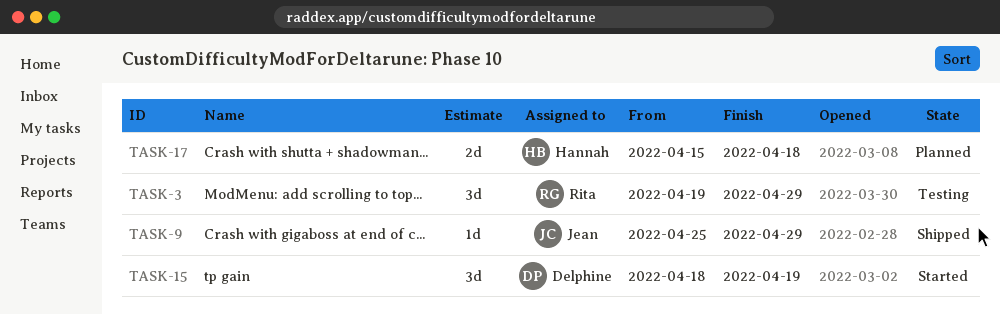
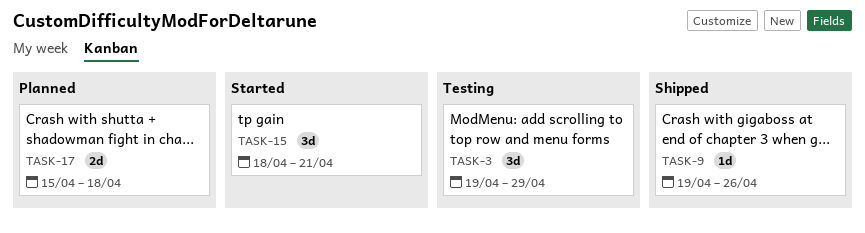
TASK-9, start: Apr 25 -> Apr 19
TASK-9, due: Apr 29 -> Apr 26
TASK-15, due: Apr 19 -> Apr 21

